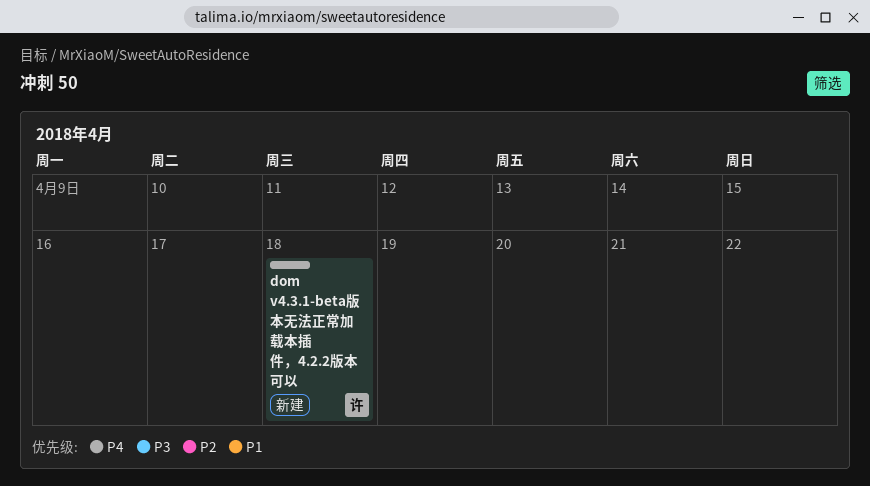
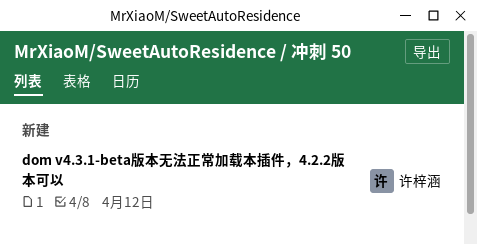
dom v4.3.1-beta版本无法正常加载本插件，4.2.2版本可以, due: Apr 18 -> Apr 12

